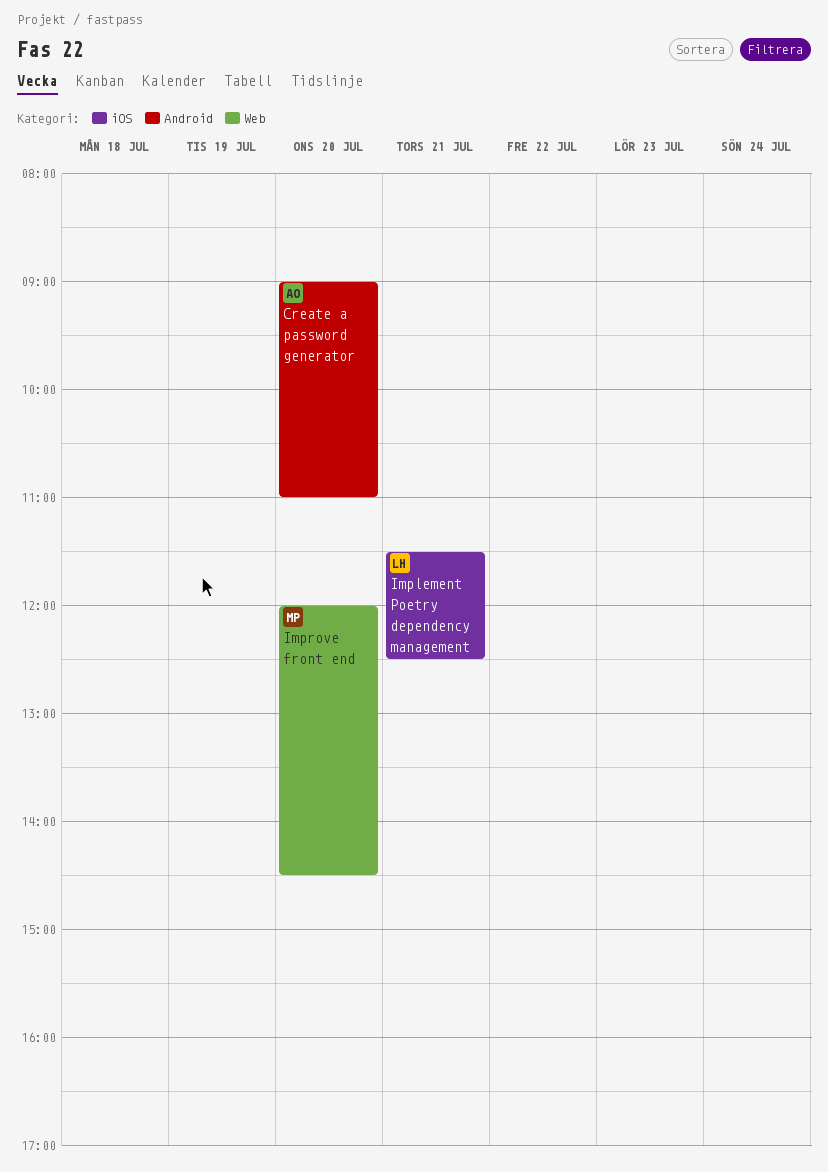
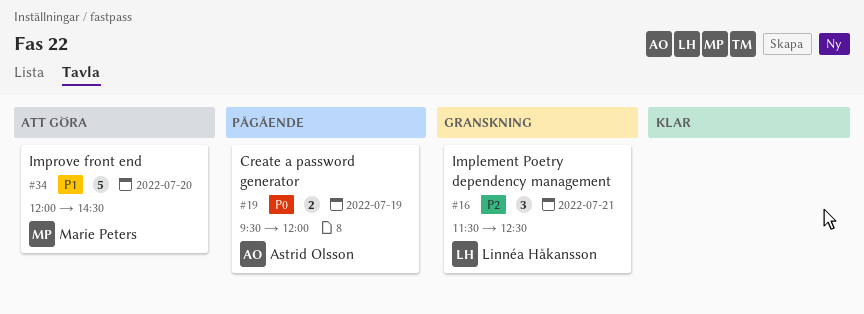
Create a password generator, day: Jul 20 -> Jul 19
Create a password generator, begins: 09:00 -> 09:30
Create a password generator, ends: 11:00 -> 12:00

